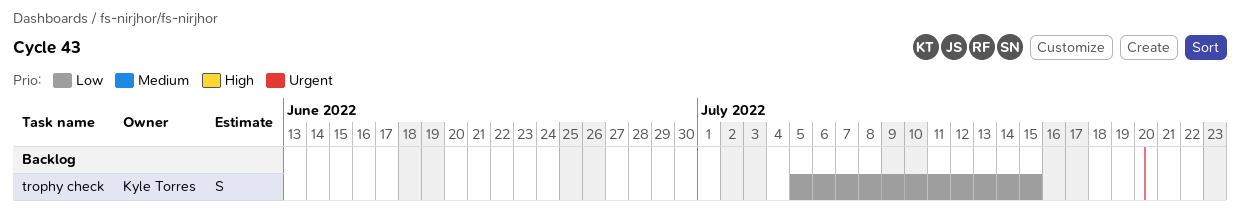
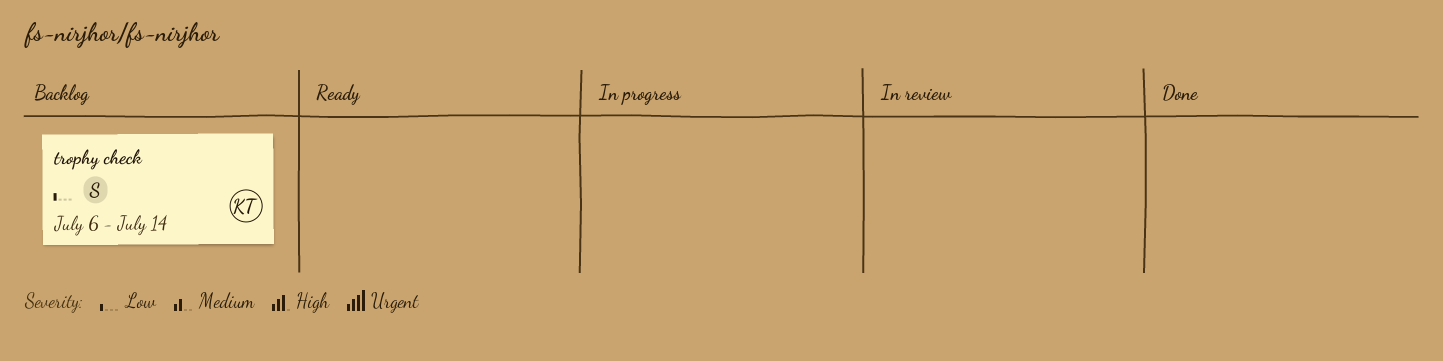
trophy check, start: Jul 5 -> Jul 6
trophy check, due: Jul 15 -> Jul 14

